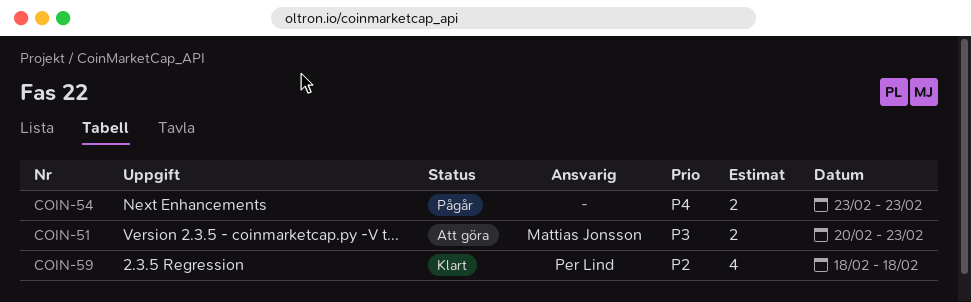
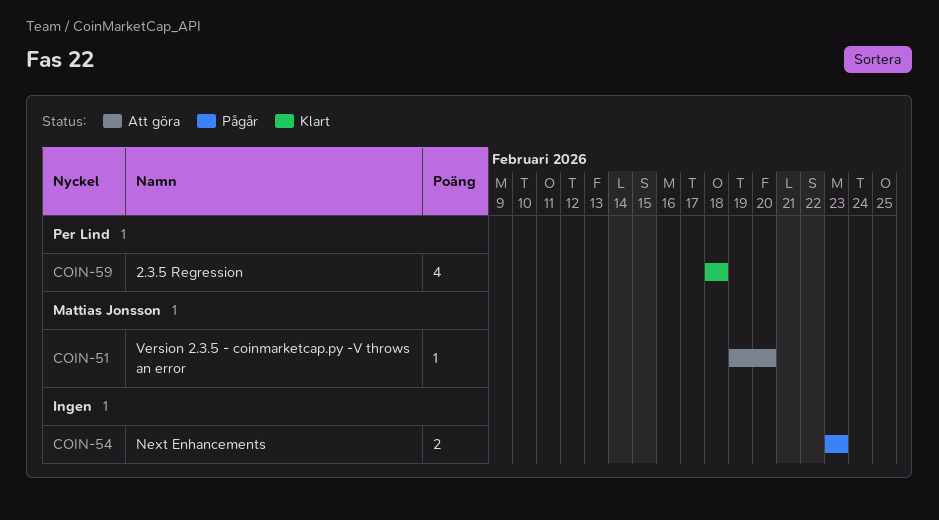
COIN-51, estimate: 2 -> 1
COIN-51, start: Feb 20 -> Feb 19
COIN-51, due: Feb 23 -> Feb 20

